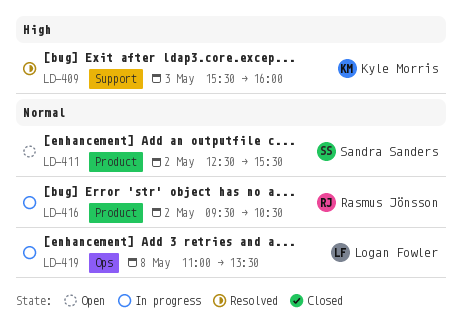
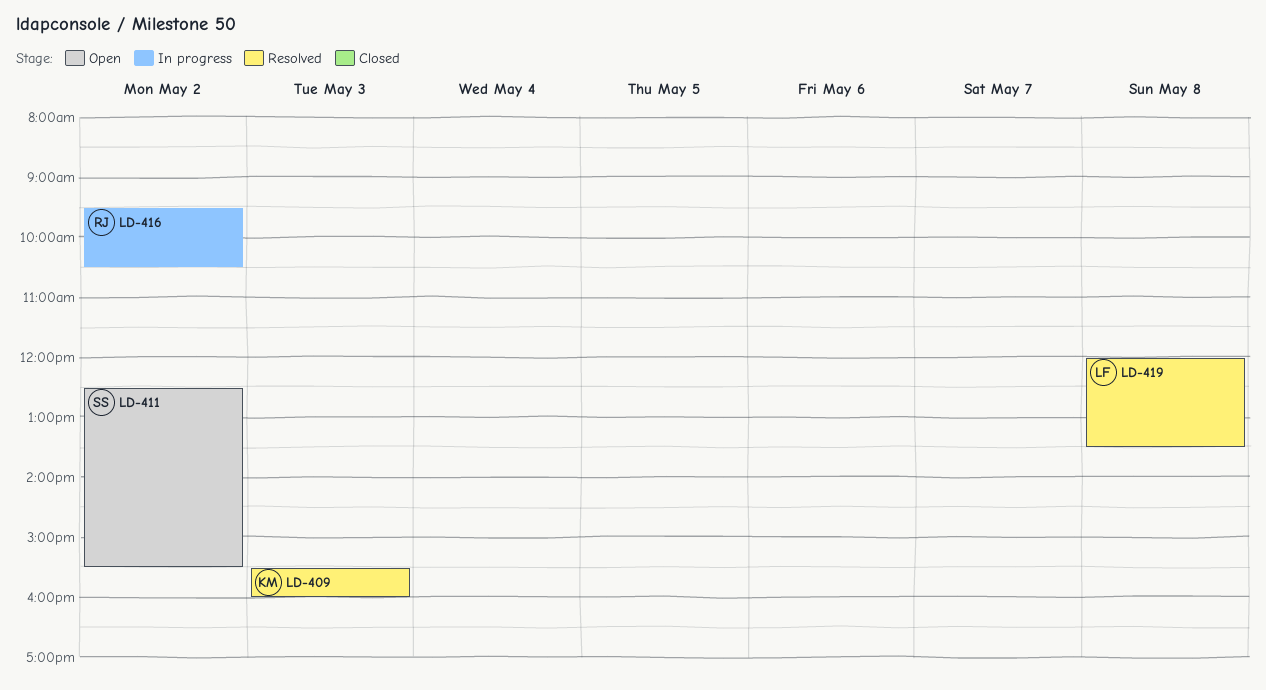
LD-419, status: In progress -> Resolved
LD-419, begins: 11:00 -> 12:00

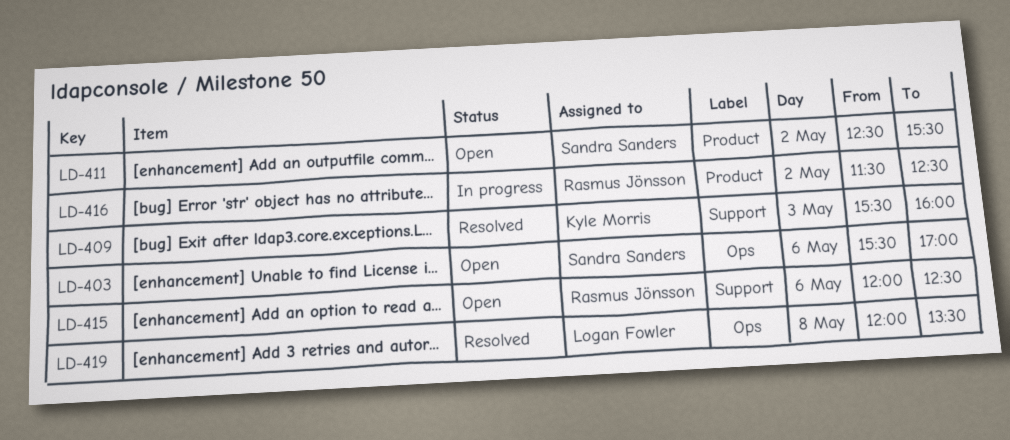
LD-403: none -> present
LD-415: none -> present
LD-416, begins: 09:30 -> 11:30
LD-416, ends: 10:30 -> 12:30

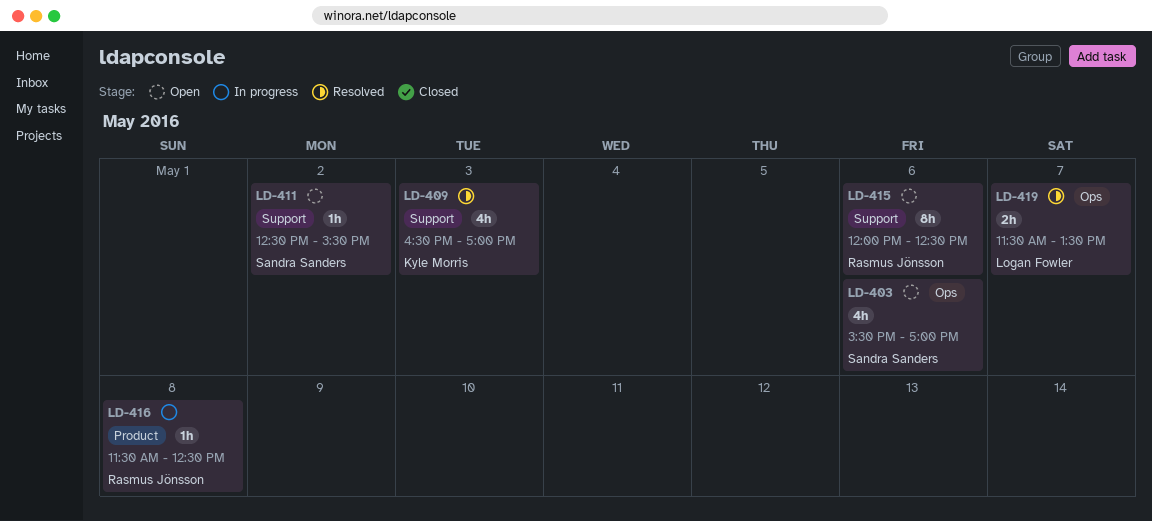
LD-409, begins: 15:30 -> 16:30
LD-409, ends: 16:00 -> 17:00
LD-411, label: Product -> Support
LD-416, day: May 2 -> May 8
LD-419, day: May 8 -> May 7
LD-419, begins: 12:00 -> 11:30

